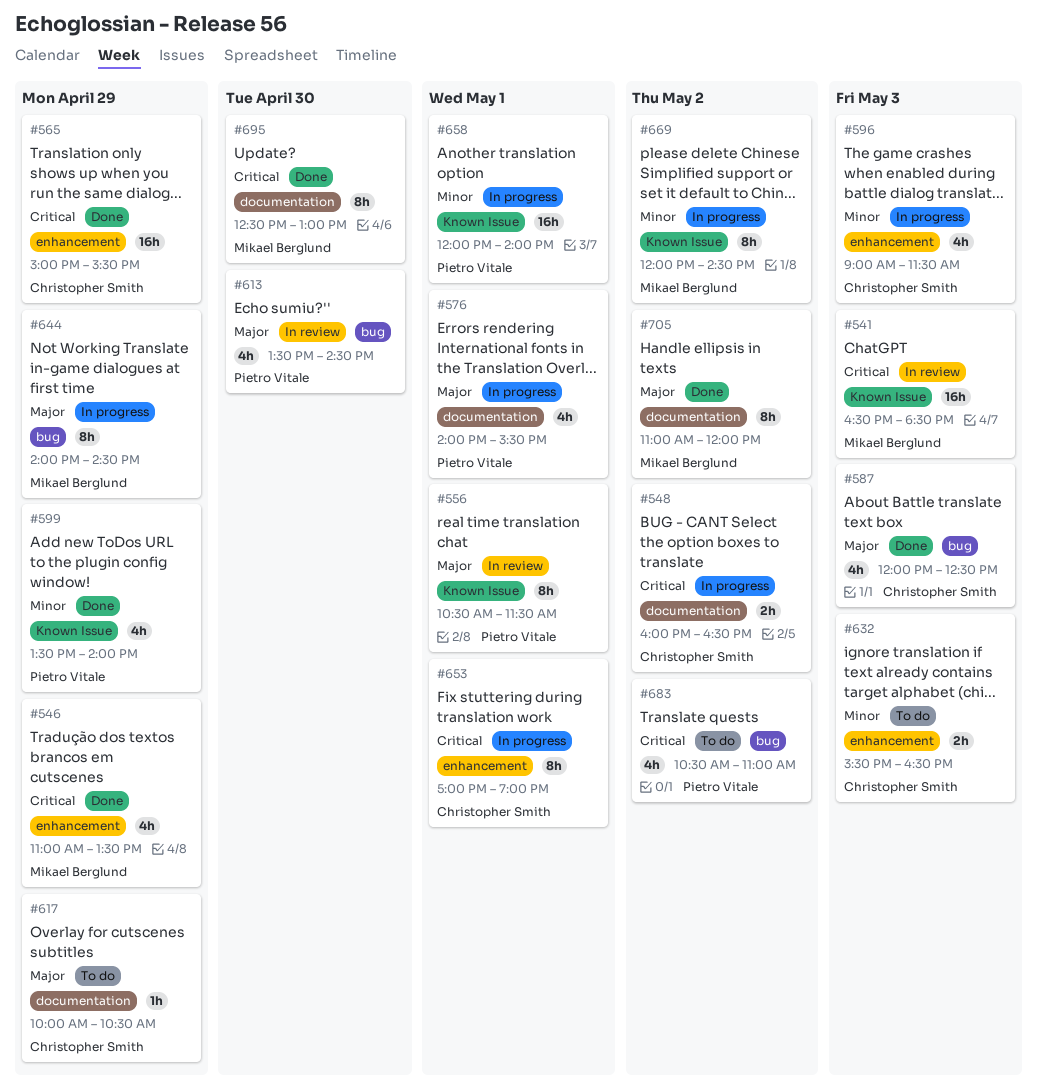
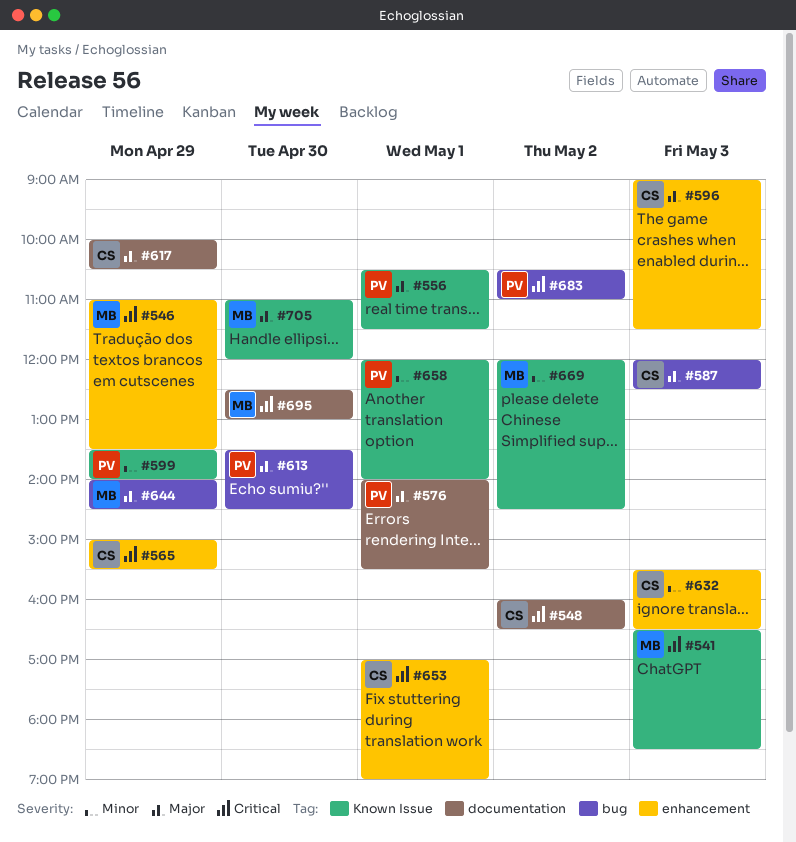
#596, priority: Minor -> Major
#705, label: documentation -> Known Issue
#705, day: May 2 -> Apr 30

